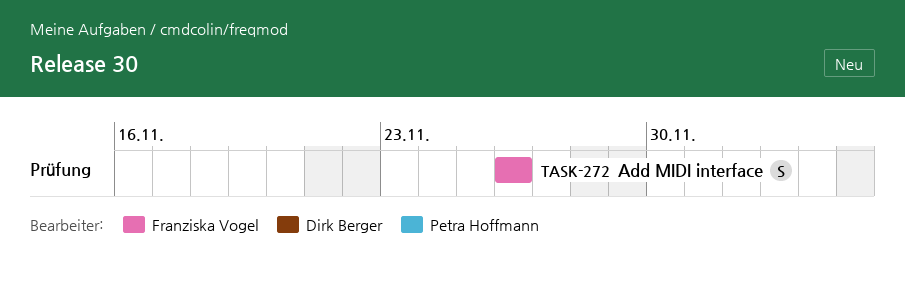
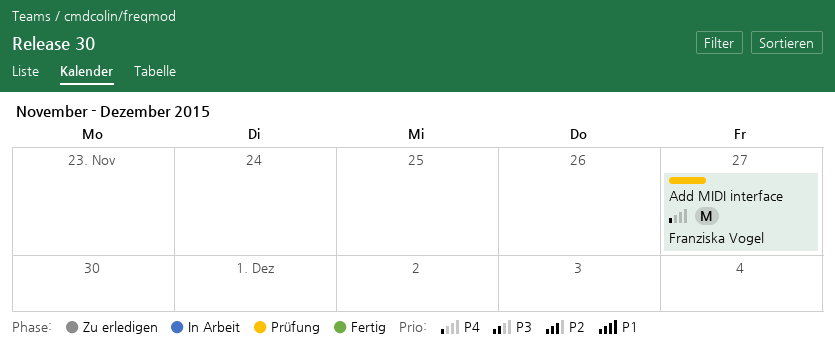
Add MIDI interface, estimate: S -> M
Add MIDI interface, due: Nov 26 -> Nov 27

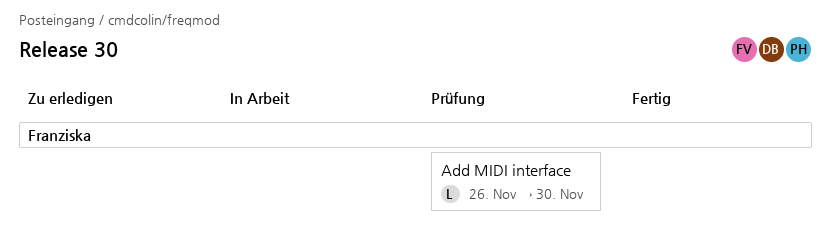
Add MIDI interface, estimate: M -> L
Add MIDI interface, due: Nov 27 -> Nov 30

